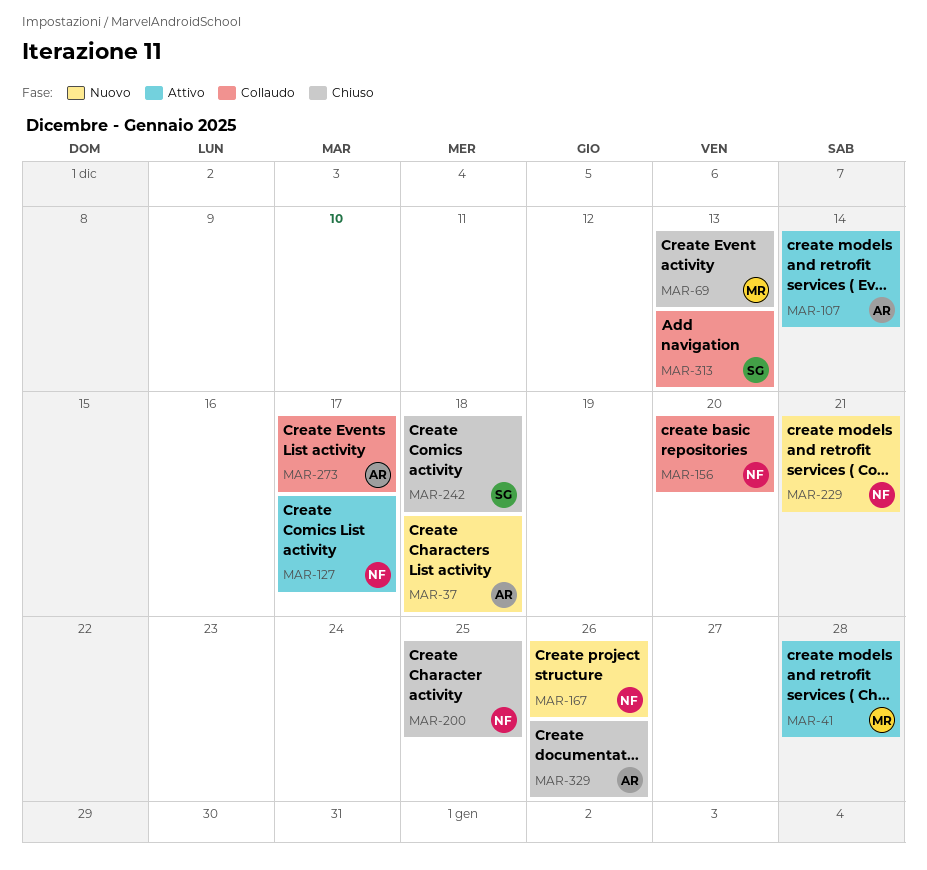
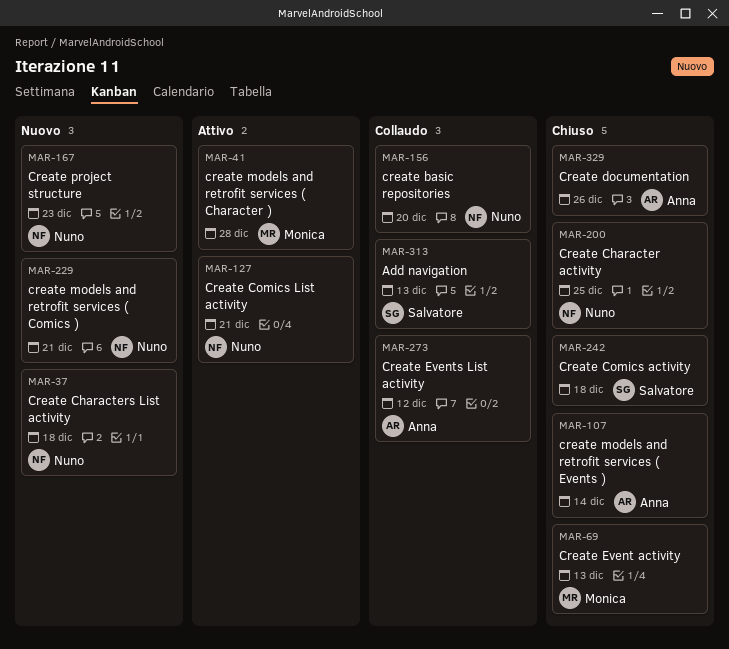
MAR-37, owner: Anna -> Nuno
MAR-107, status: Attivo -> Chiuso
MAR-127, due: Dec 17 -> Dec 21
MAR-167, due: Dec 26 -> Dec 23
MAR-273, due: Dec 17 -> Dec 12

